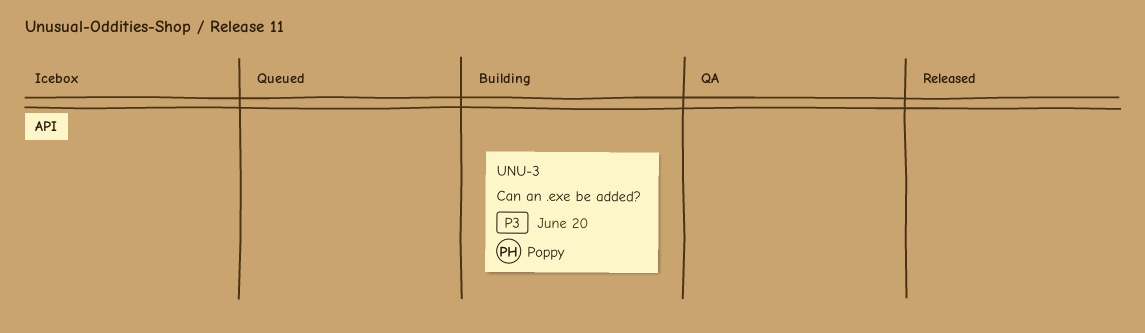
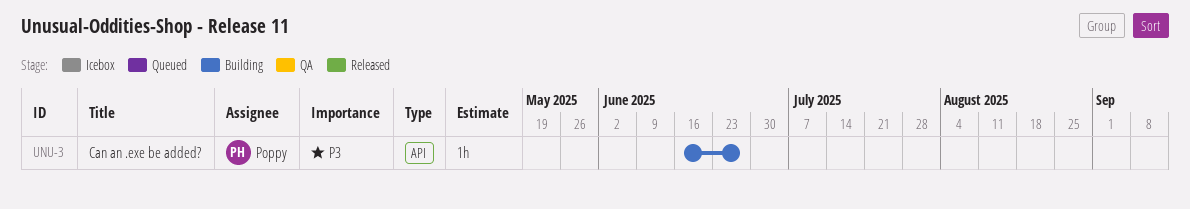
UNU-3, due: Jun 20 -> Jun 27

